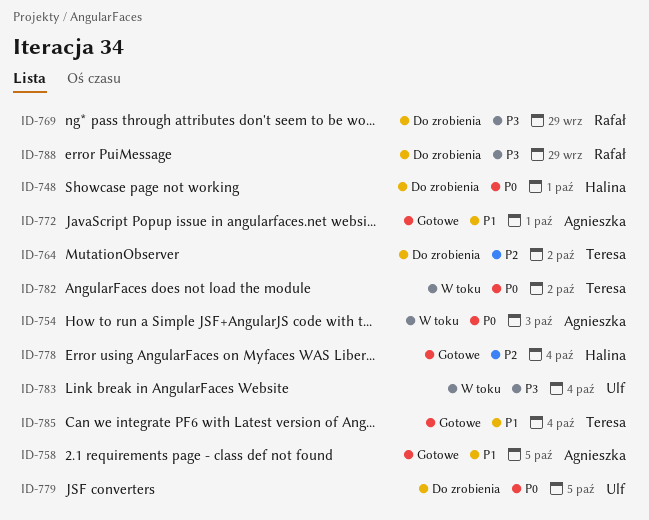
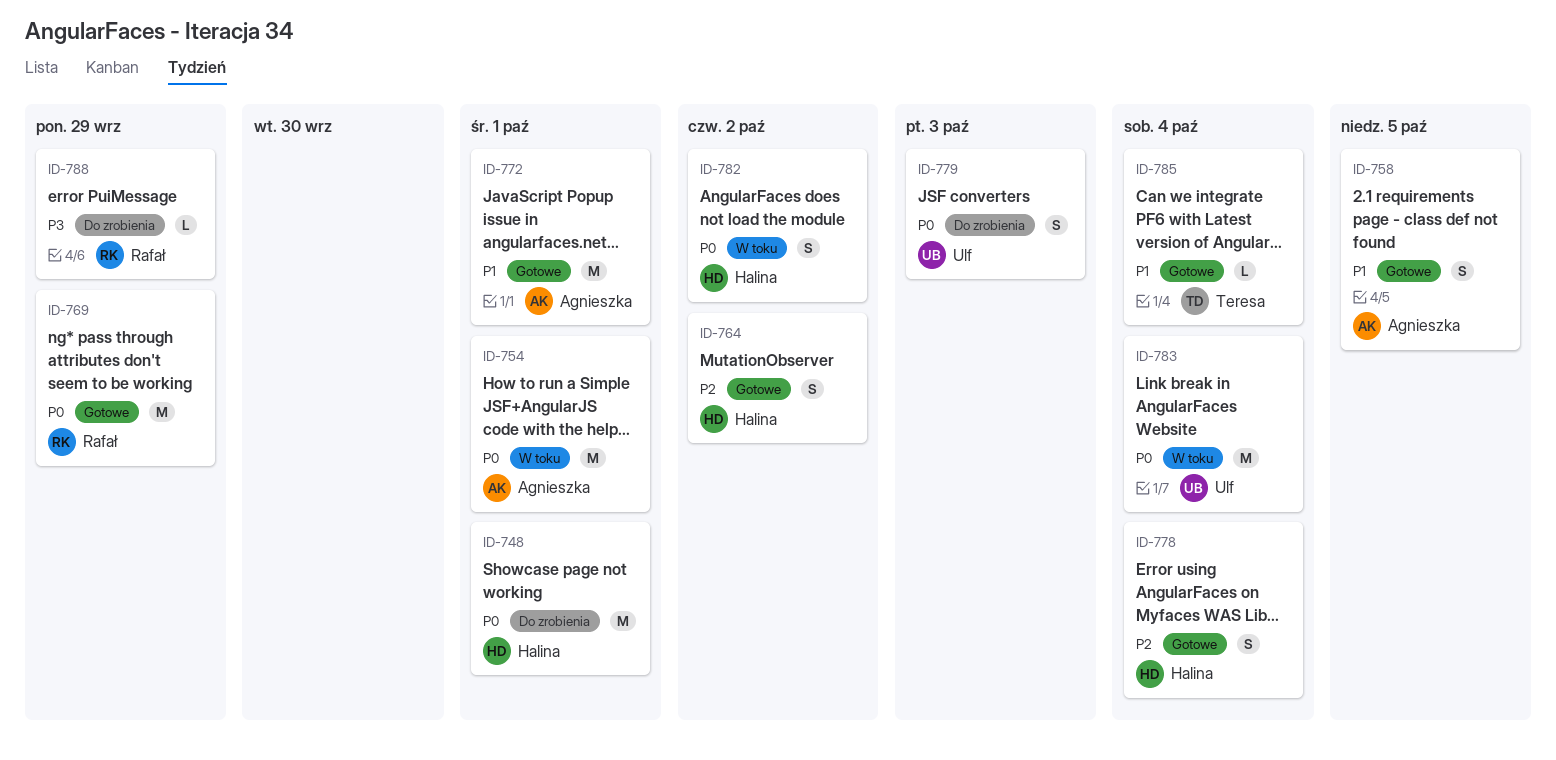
ID-754, due: Oct 3 -> Oct 1
ID-764, status: Do zrobienia -> Gotowe
ID-764, owner: Teresa -> Halina
ID-769, status: Do zrobienia -> Gotowe
ID-769, priority: P3 -> P0
ID-779, due: Oct 5 -> Oct 3
ID-782, owner: Teresa -> Halina
ID-783, priority: P3 -> P0

